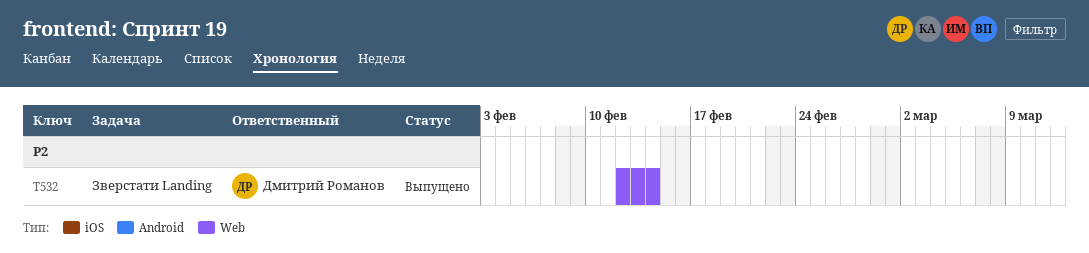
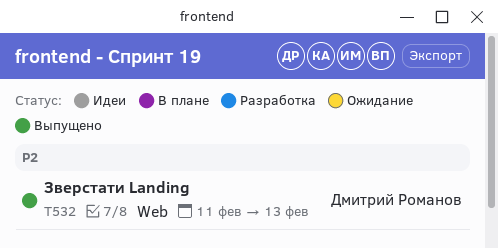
T532, start: Feb 12 -> Feb 11
T532, due: Feb 14 -> Feb 13

